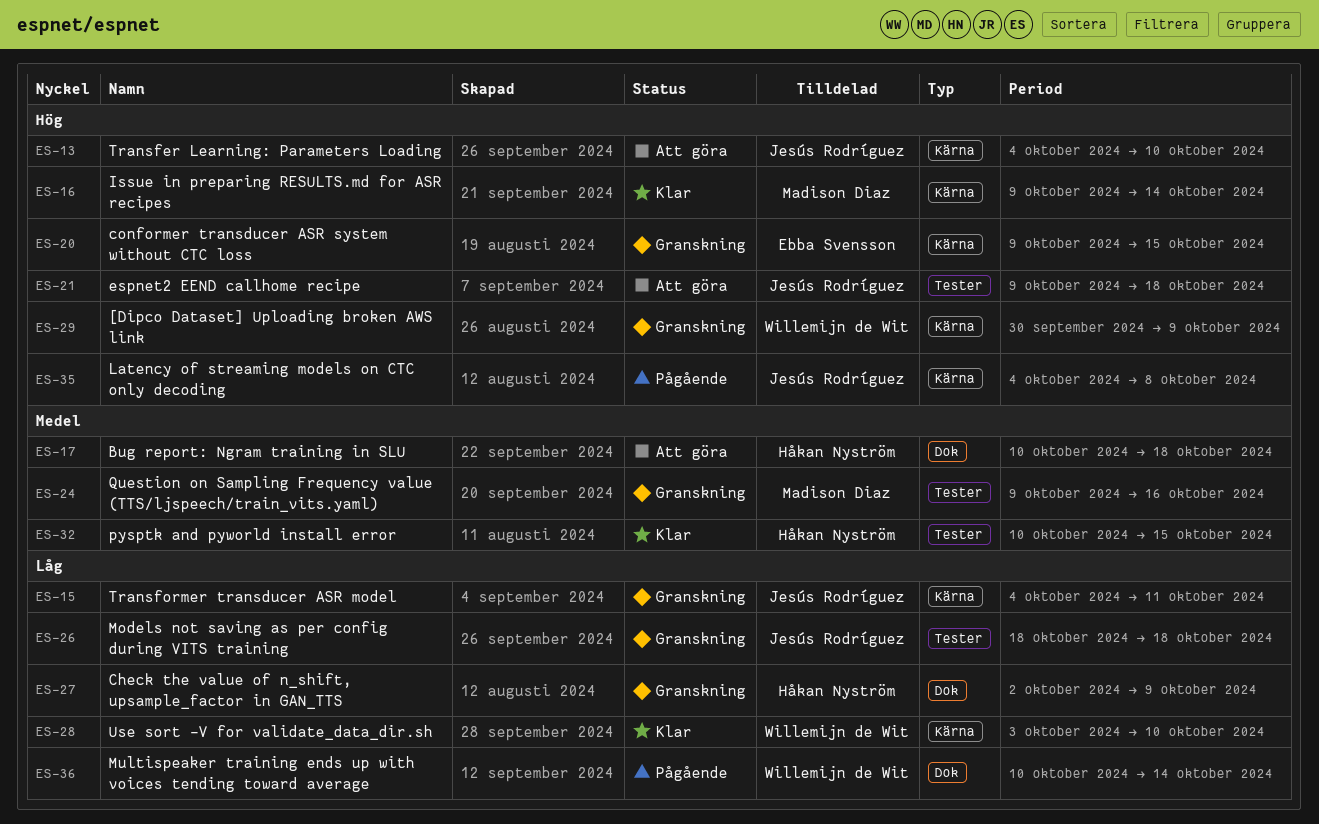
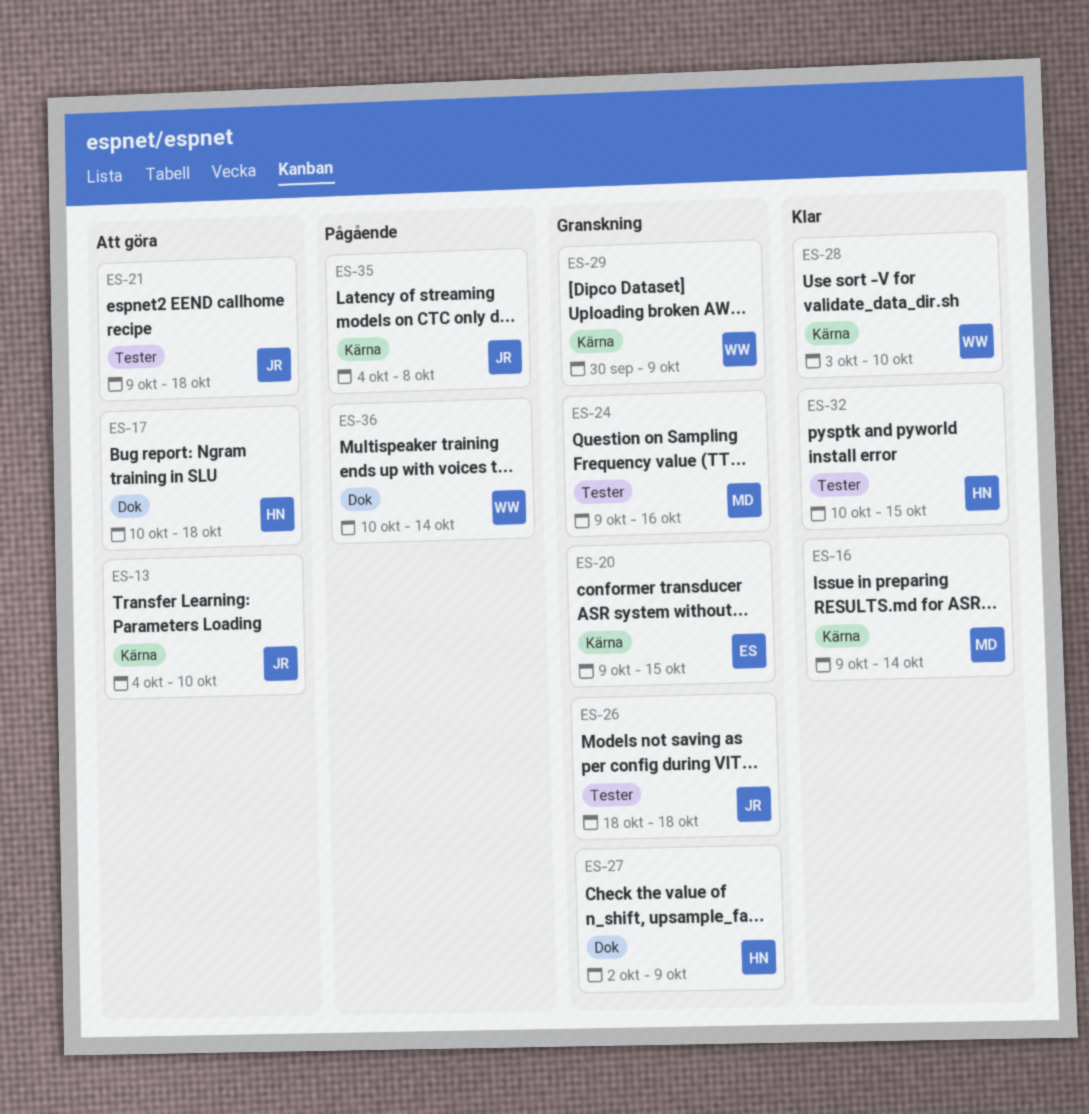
ES-15: present -> none

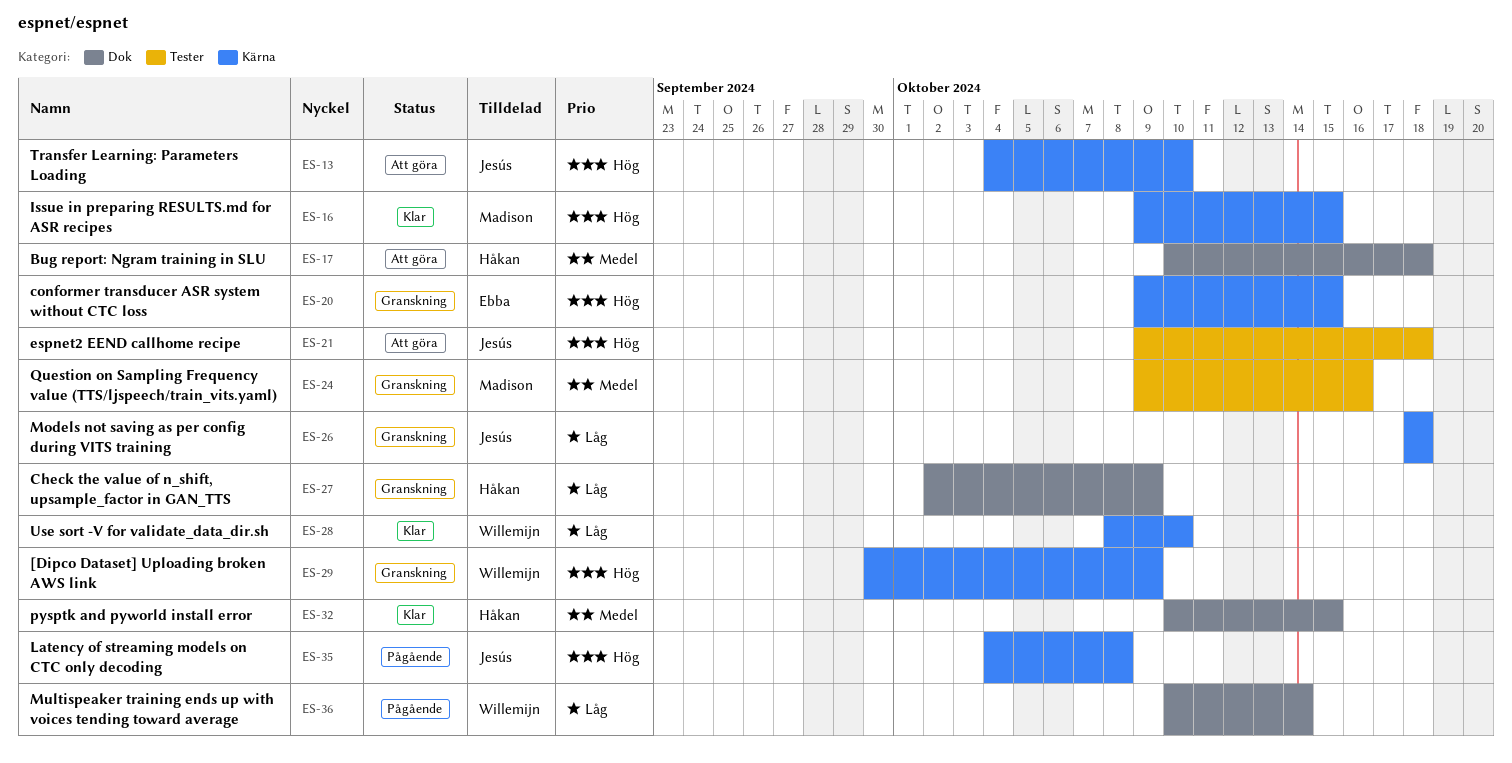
ES-16, due: Oct 14 -> Oct 15
ES-26, label: Tester -> Kärna
ES-28, start: Oct 3 -> Oct 8
ES-32, label: Tester -> Dok

